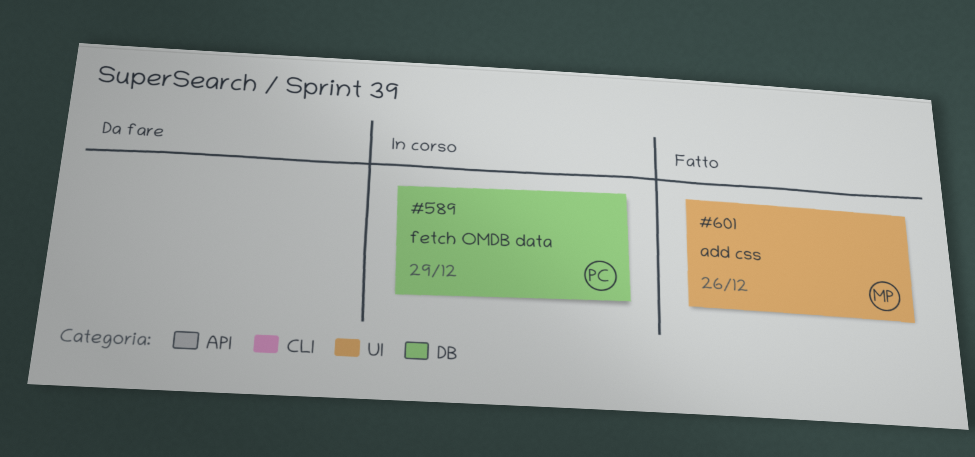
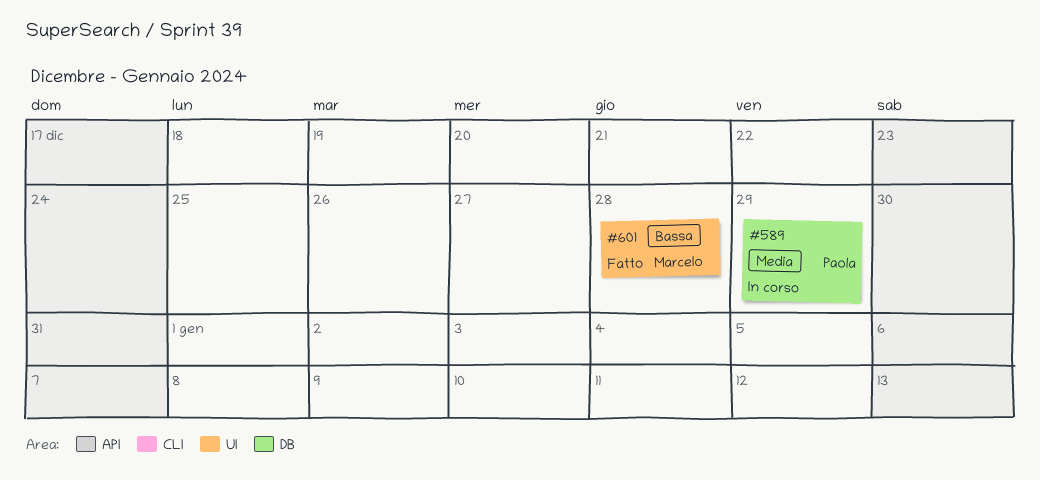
#601, due: Dec 26 -> Dec 28

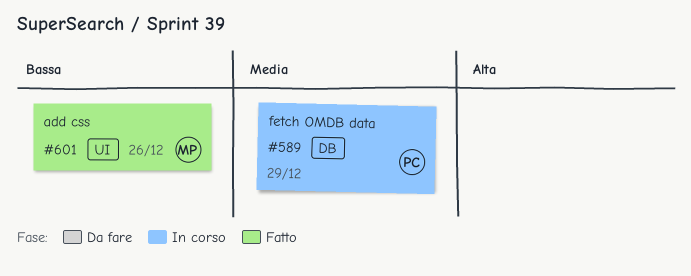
#601, due: Dec 28 -> Dec 26

